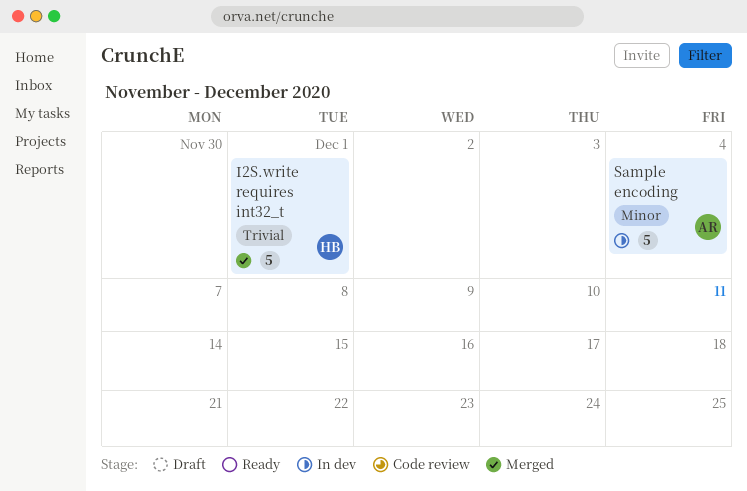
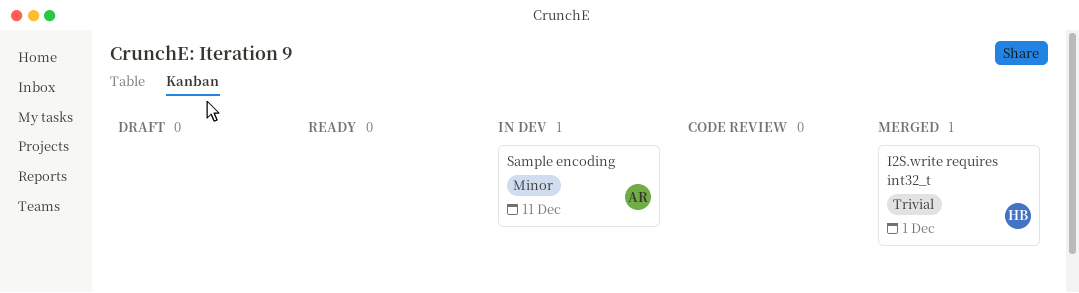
Sample encoding, due: Dec 4 -> Dec 11

